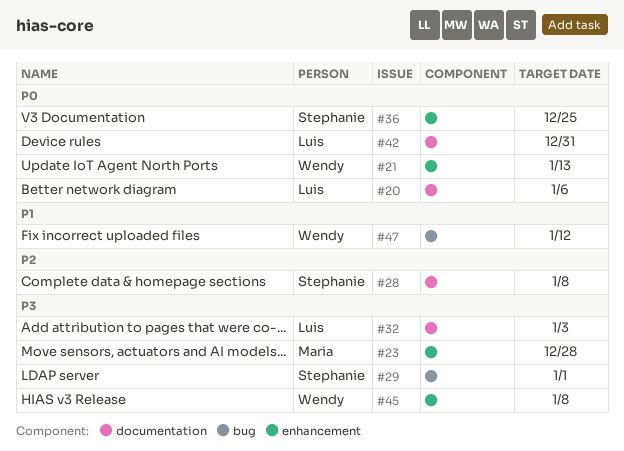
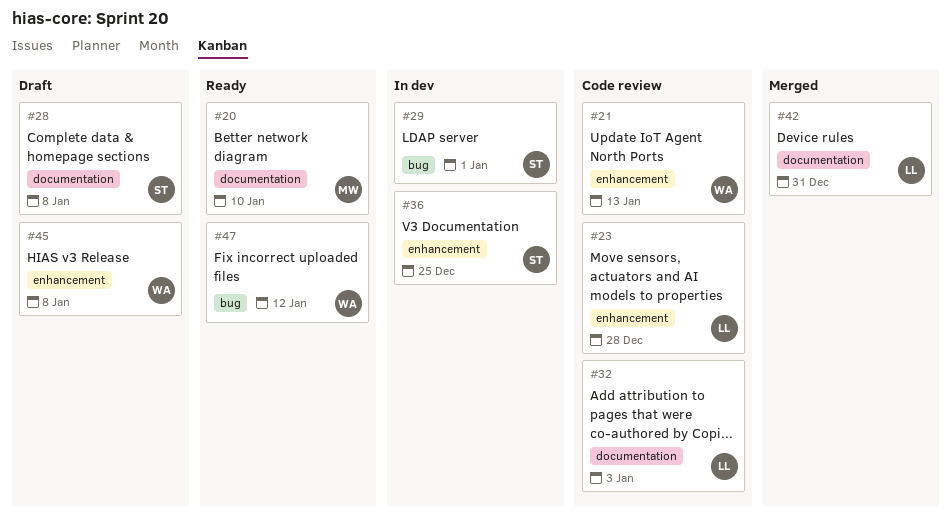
#20, owner: Luis -> Maria
#20, due: Jan 6 -> Jan 10
#23, owner: Maria -> Luis

